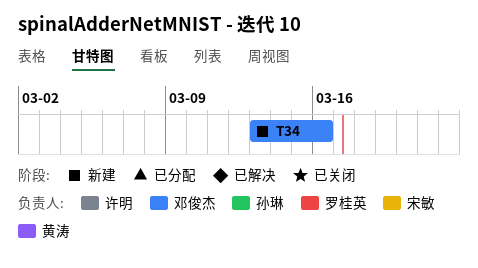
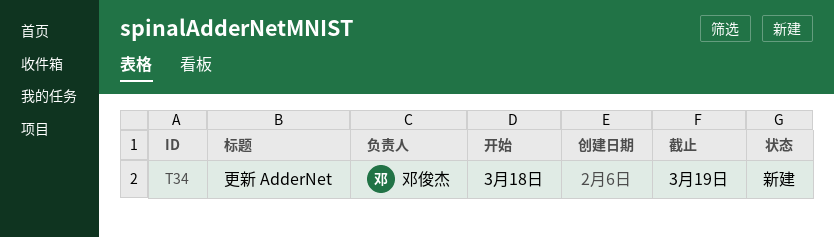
T34, start: Mar 13 -> Mar 18
T34, due: Mar 16 -> Mar 19

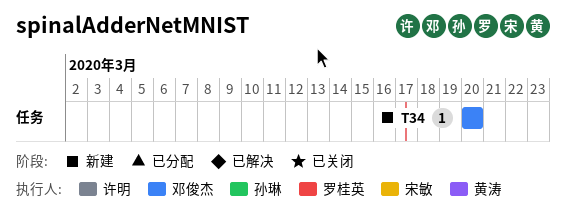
T34, start: Mar 18 -> Mar 20
T34, due: Mar 19 -> Mar 20

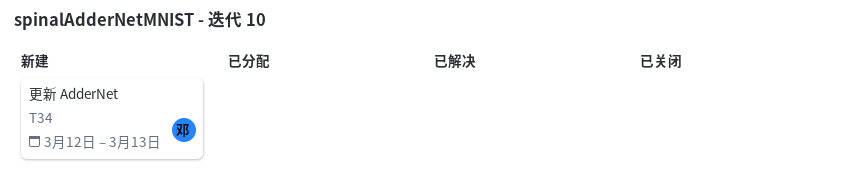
T34, start: Mar 20 -> Mar 12
T34, due: Mar 20 -> Mar 13

